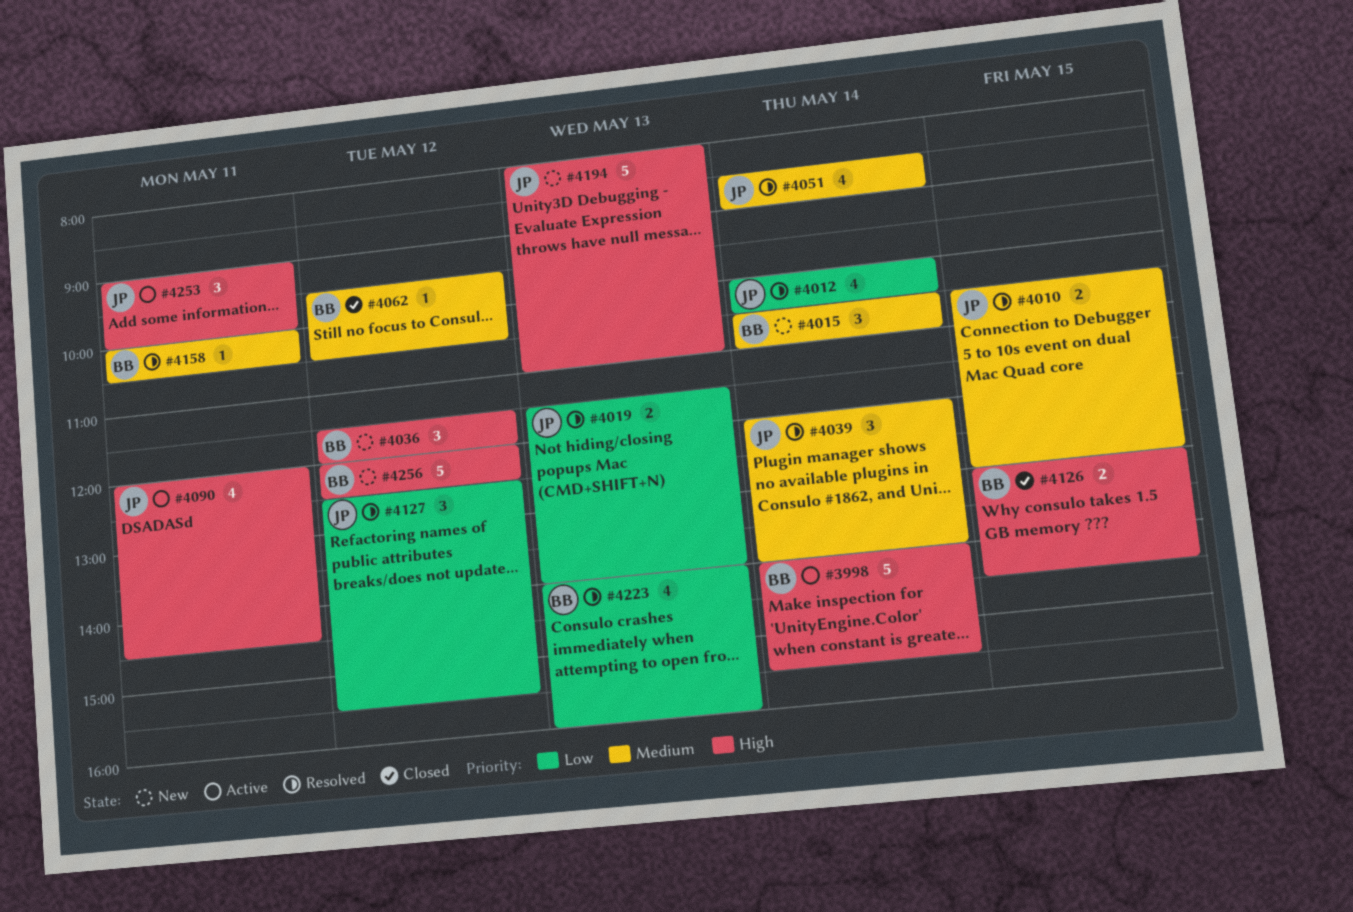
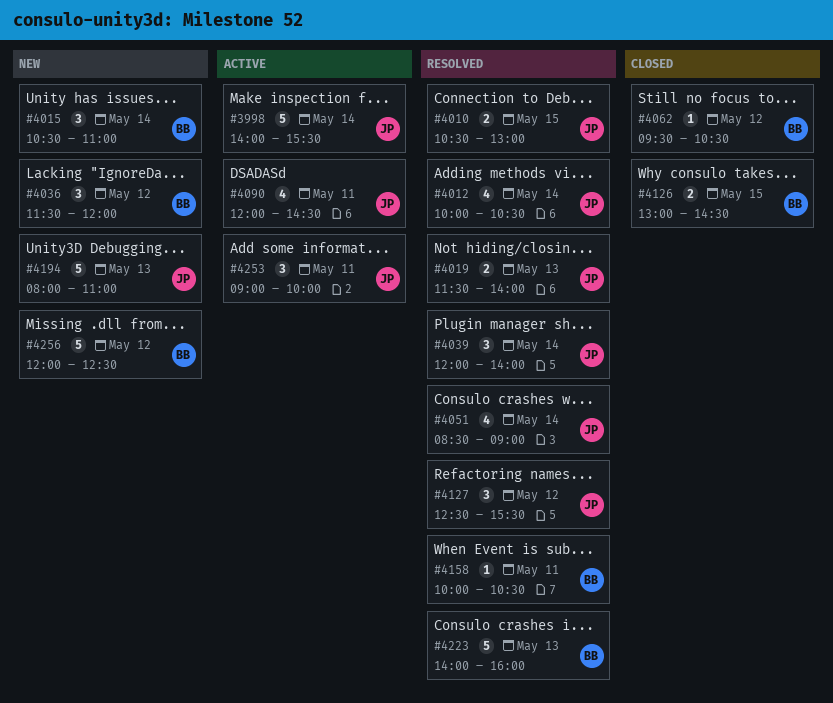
#3998, owner: BB -> JP
#4223, estimate: 4 -> 5

